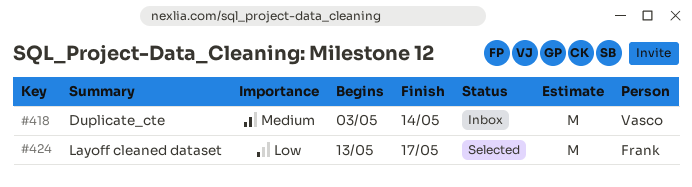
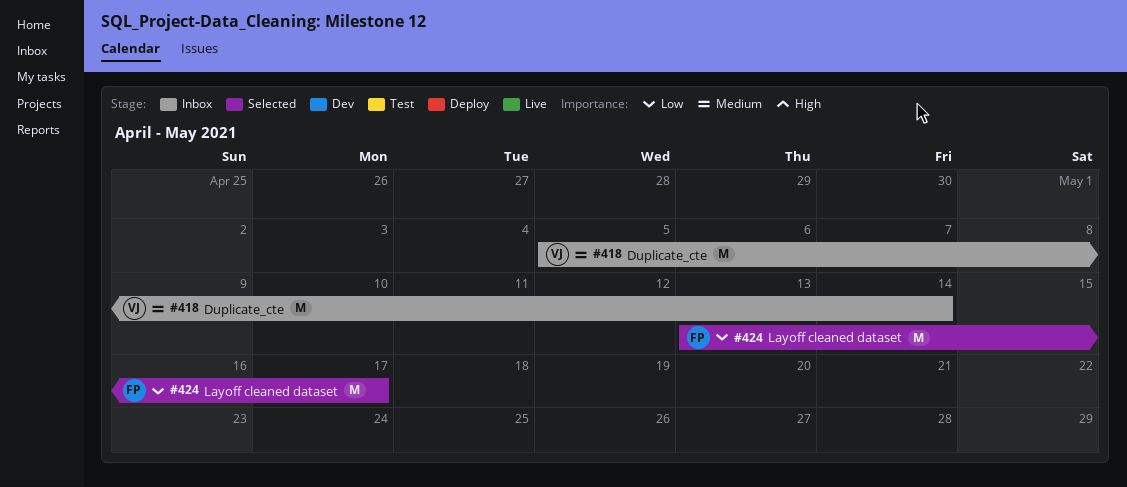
#418, start: May 3 -> May 5

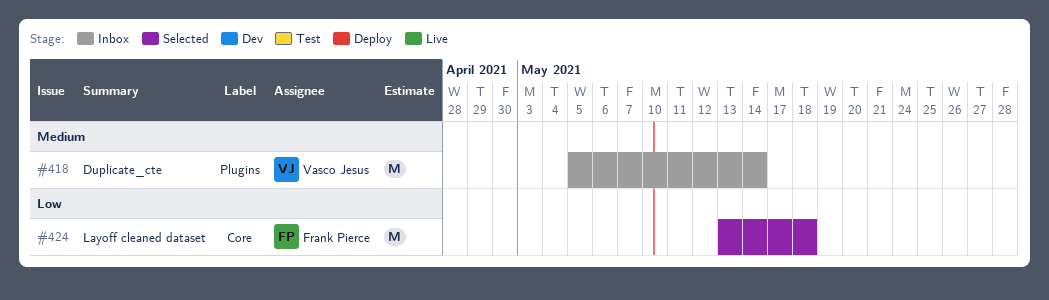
#424, due: May 17 -> May 18

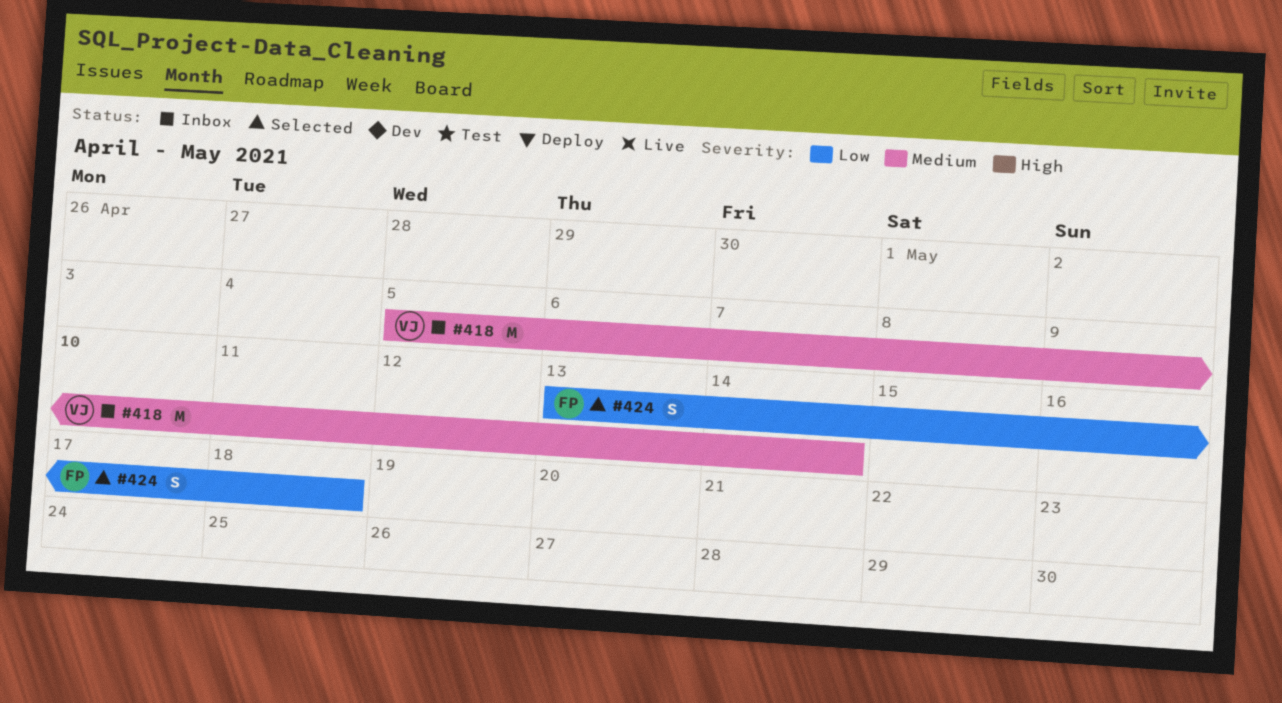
#424, estimate: M -> S

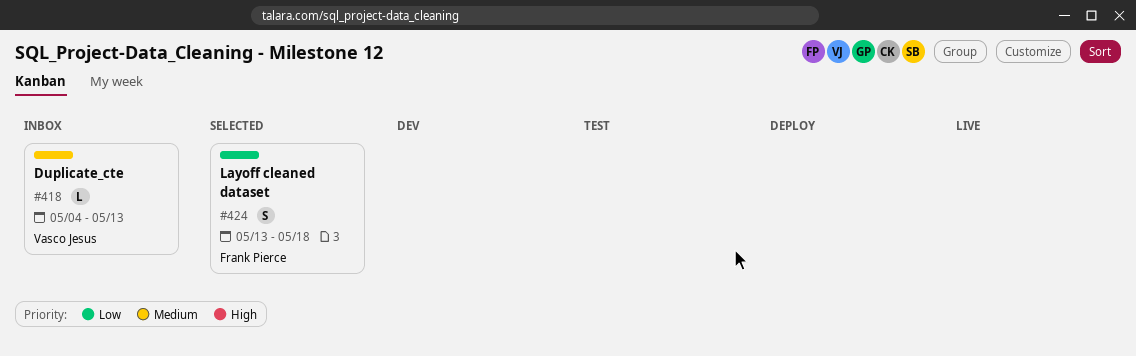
#418, estimate: M -> L
#418, start: May 5 -> May 4
#418, due: May 14 -> May 13

